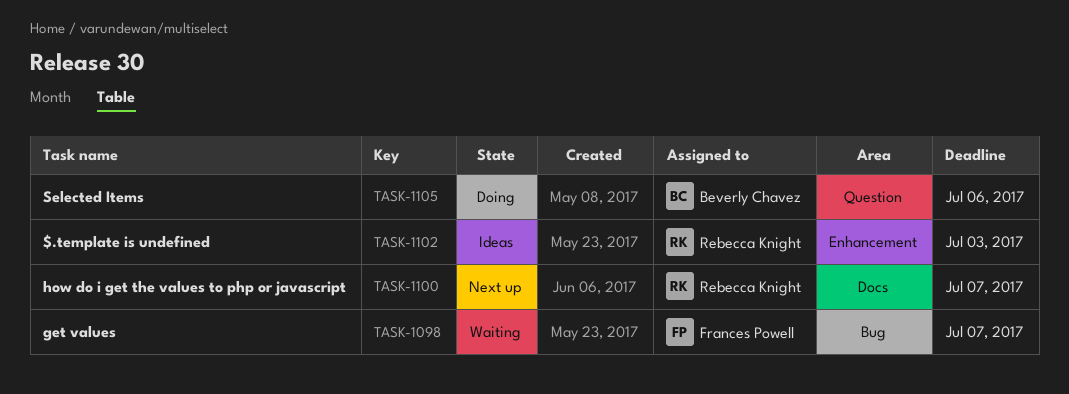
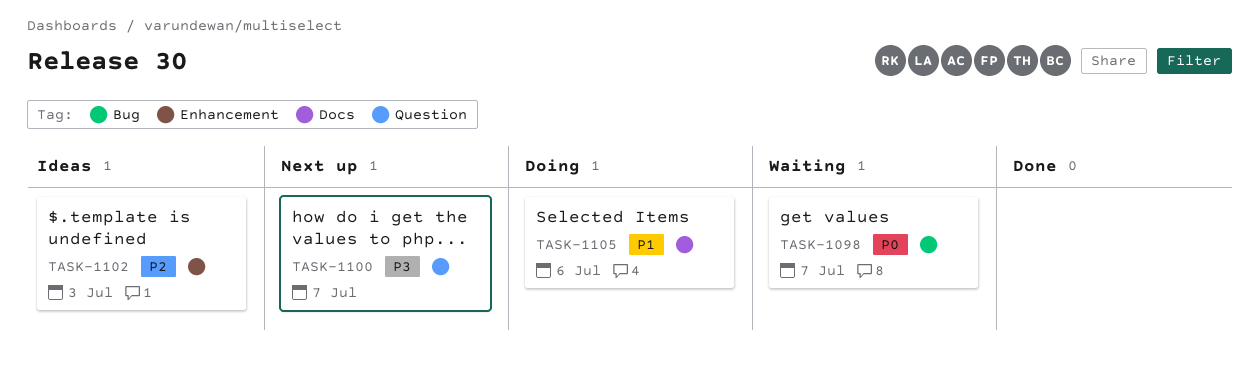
TASK-1100, label: Docs -> Question
TASK-1105, label: Question -> Docs

